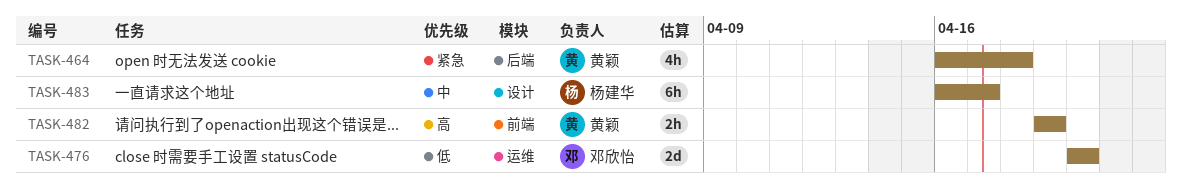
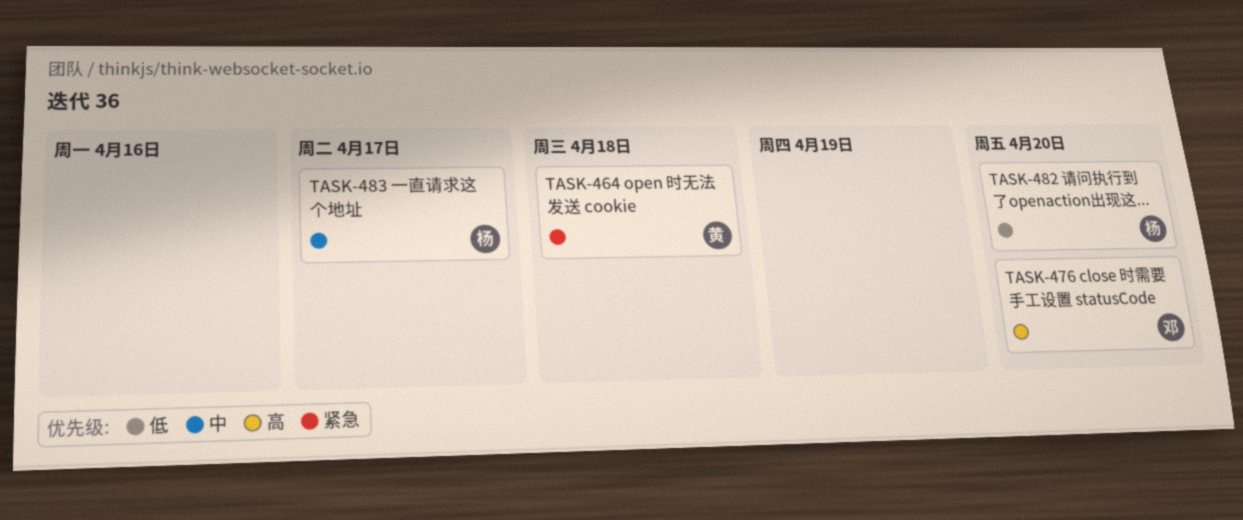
TASK-476, priority: 低 -> 高
TASK-482, owner: 黄颖 -> 杨建华
TASK-482, priority: 高 -> 低
TASK-482, due: Apr 19 -> Apr 20

